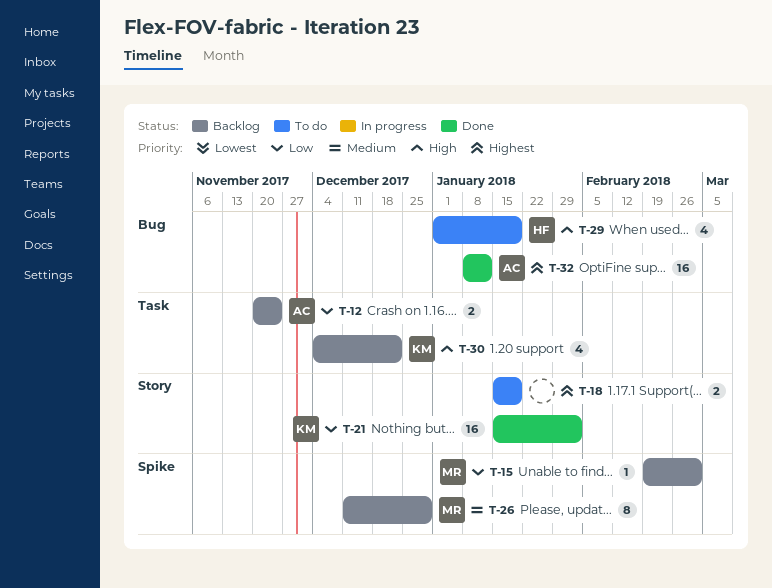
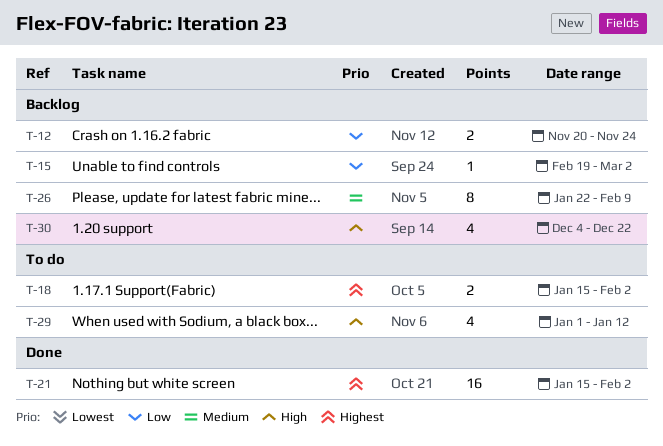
T-18, due: Jan 19 -> Feb 2
T-21, priority: Low -> Highest
T-26, start: Dec 11 -> Jan 22
T-26, due: Dec 29 -> Feb 9
T-29, due: Jan 19 -> Jan 12
T-32: present -> none

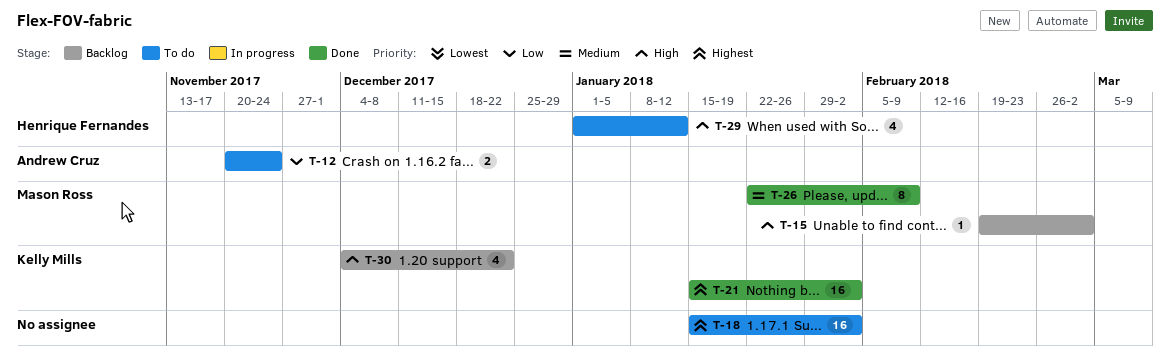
T-12, status: Backlog -> To do
T-15, priority: Low -> High
T-18, estimate: 2 -> 16
T-26, status: Backlog -> Done

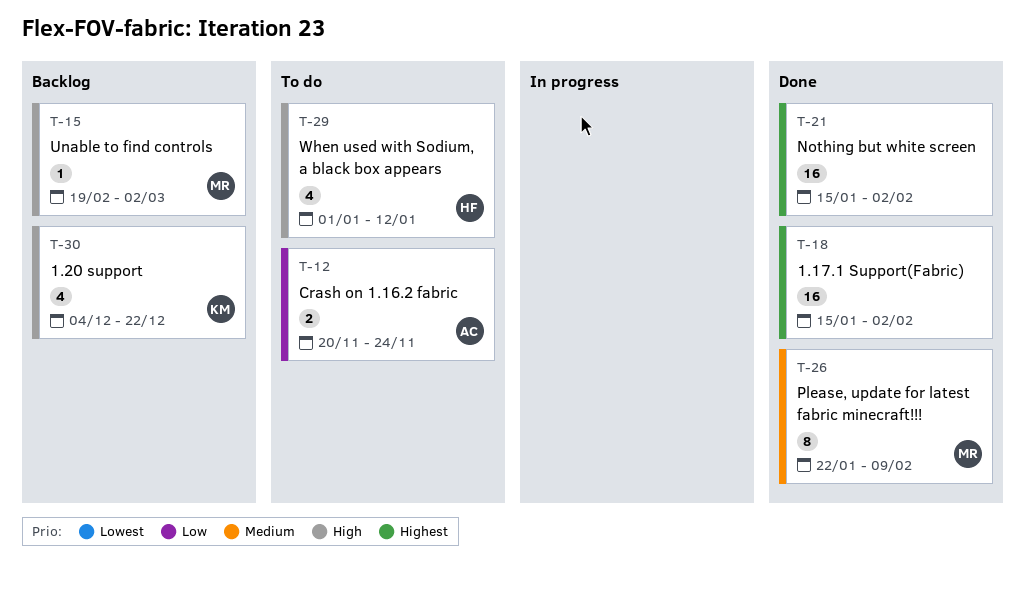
T-18, status: To do -> Done
T-21, owner: Kelly Mills -> none

